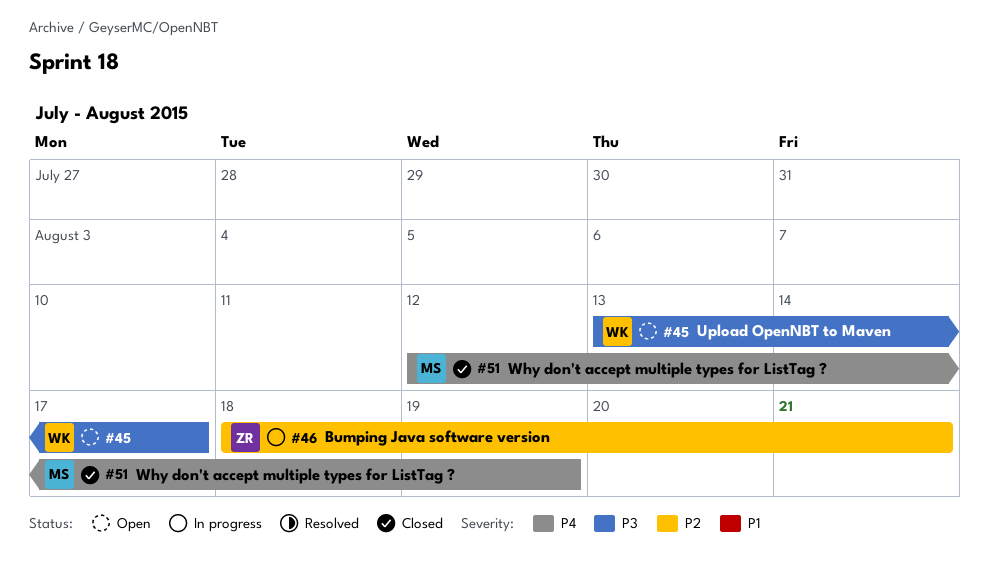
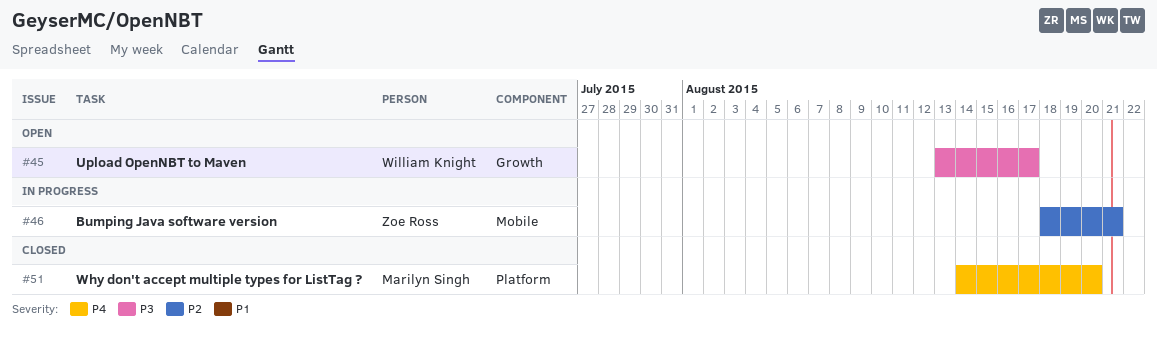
#51, start: Aug 12 -> Aug 14
#51, due: Aug 19 -> Aug 20

